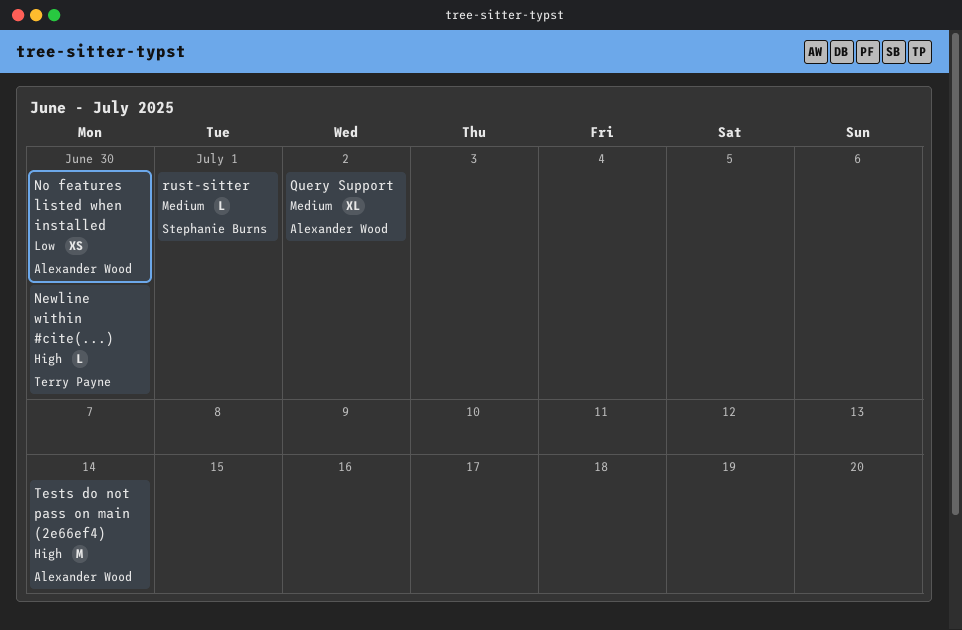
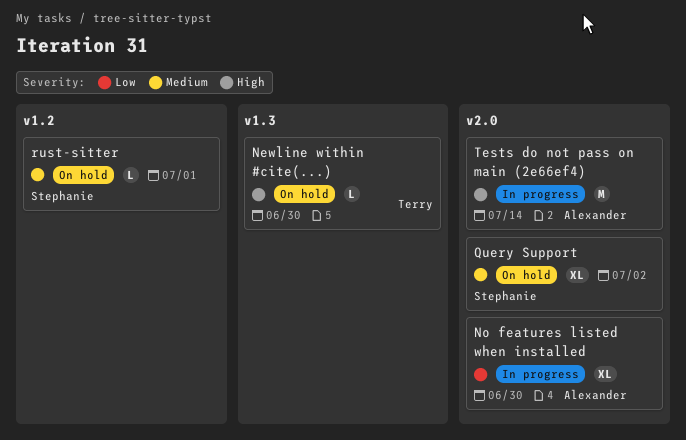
No features listed when installed, estimate: XS -> XL
Query Support, owner: Alexander Wood -> Stephanie Burns

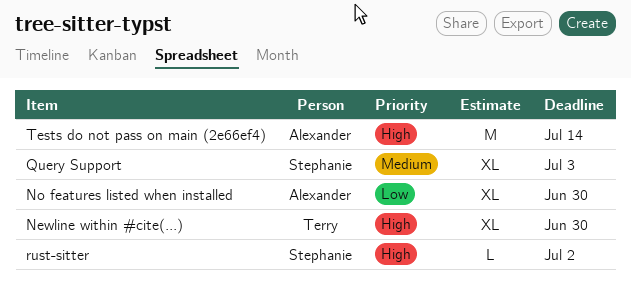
Newline within #cite(...), estimate: L -> XL
Query Support, due: Jul 2 -> Jul 3
rust-sitter, priority: Medium -> High
rust-sitter, due: Jul 1 -> Jul 2

